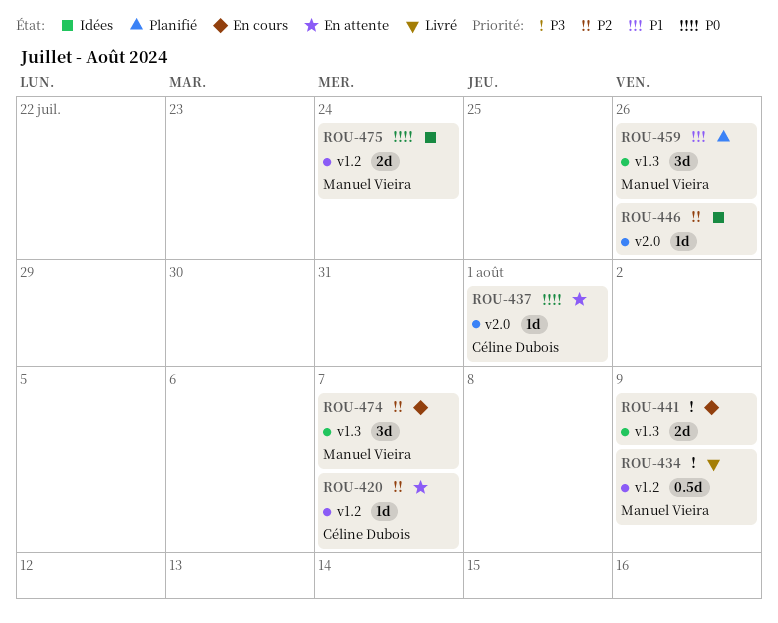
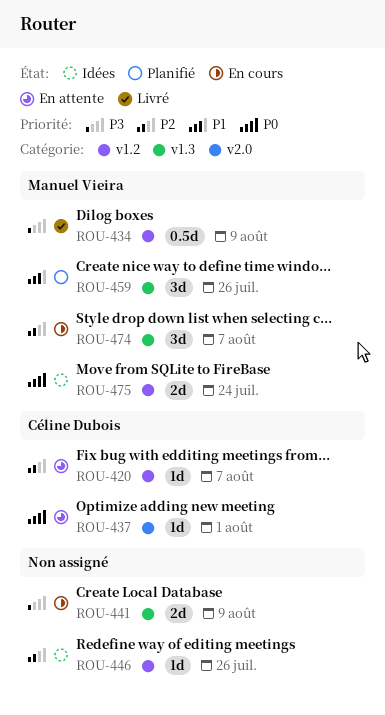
ROU-446, label: v2.0 -> v1.2

